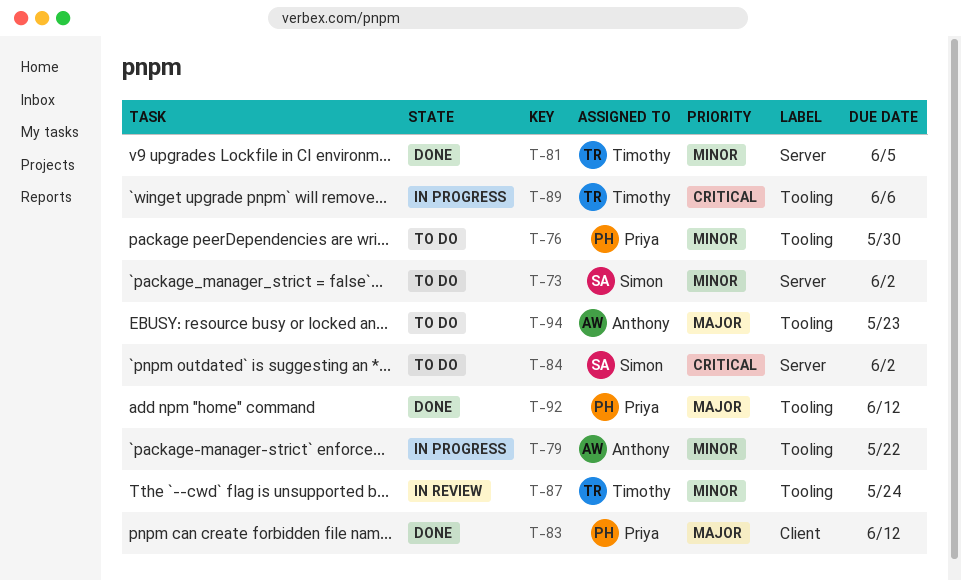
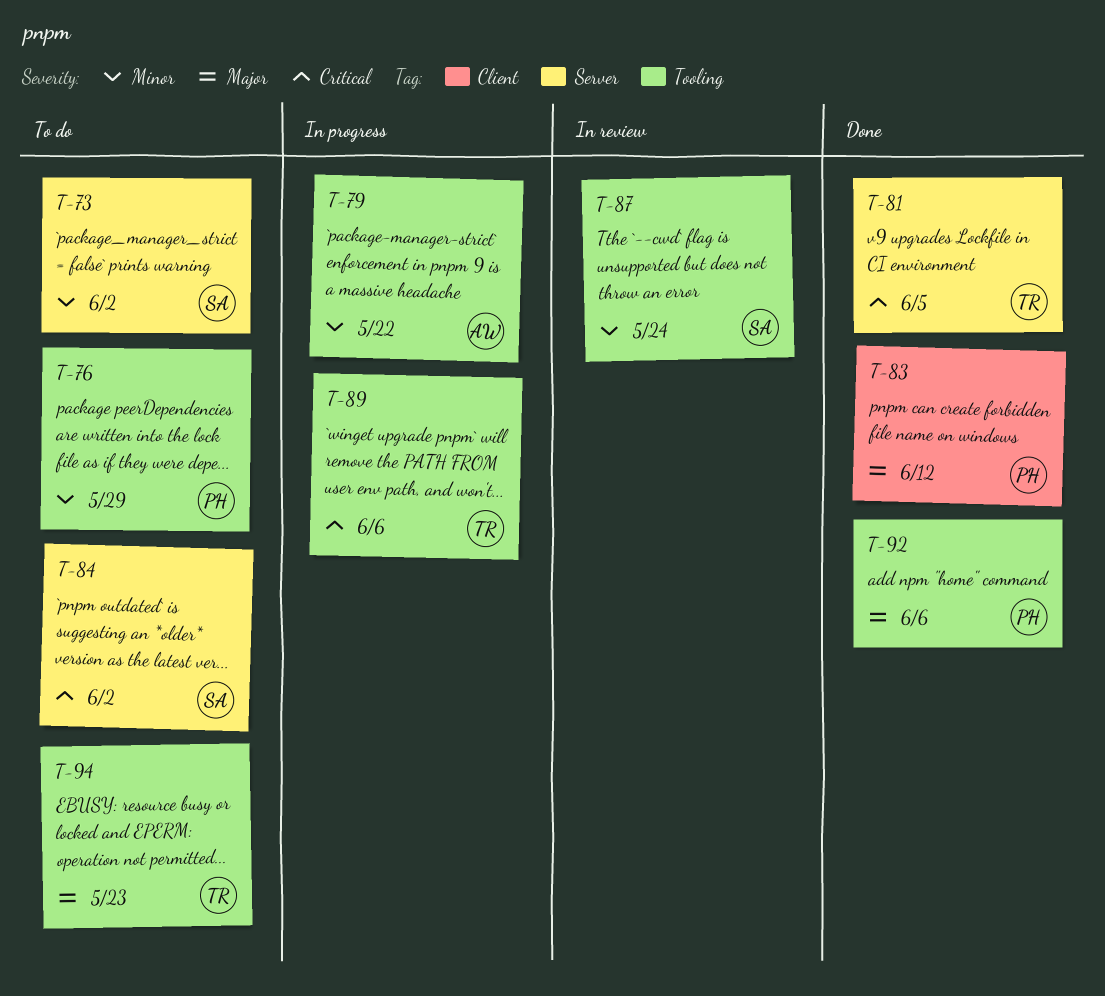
T-76, due: May 30 -> May 29
T-81, priority: Minor -> Critical
T-87, owner: Timothy -> Simon
T-92, due: Jun 12 -> Jun 6
T-94, owner: Anthony -> Timothy

